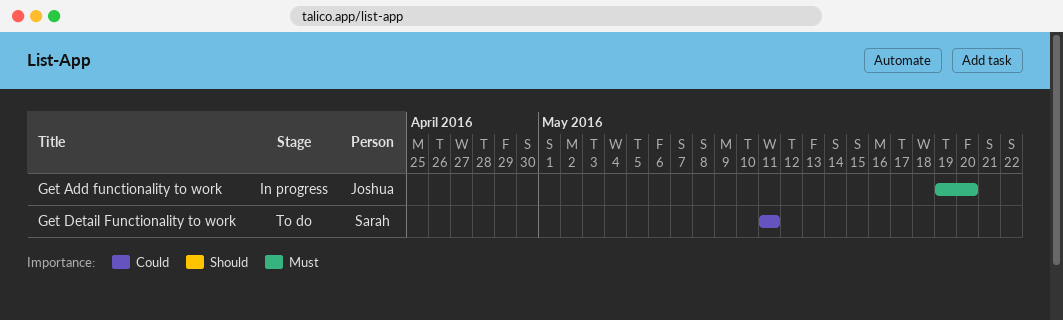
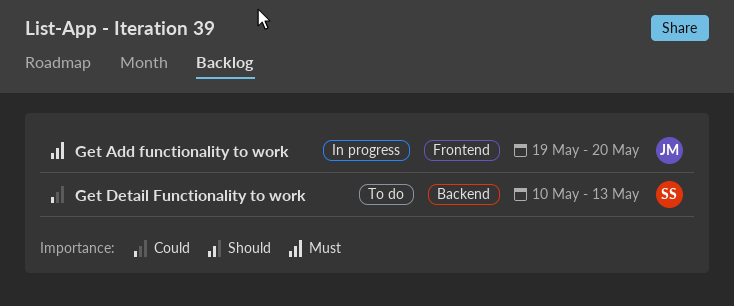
Get Detail Functionality to work, start: May 11 -> May 10
Get Detail Functionality to work, due: May 11 -> May 13

